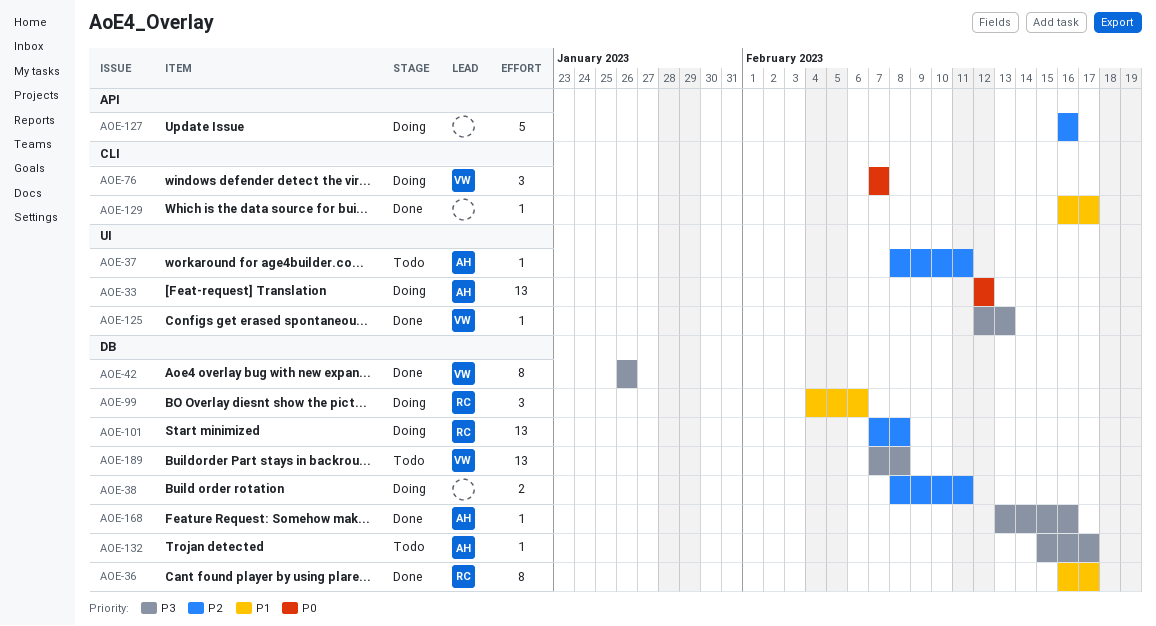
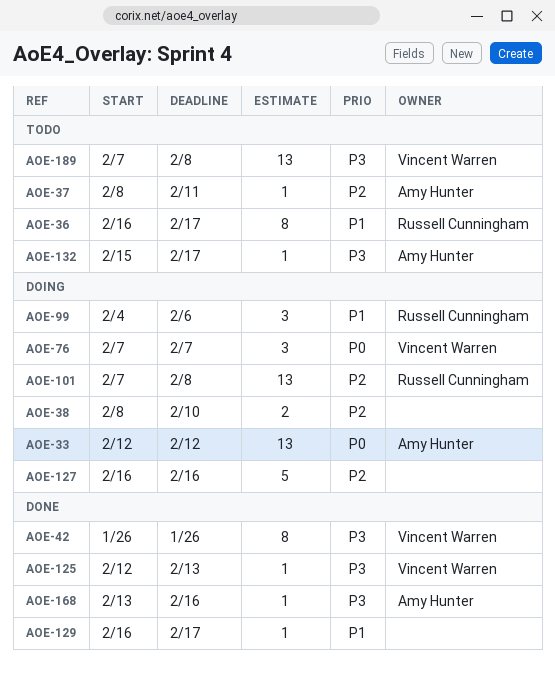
AOE-36, status: Done -> Todo
AOE-38, due: Feb 11 -> Feb 10

